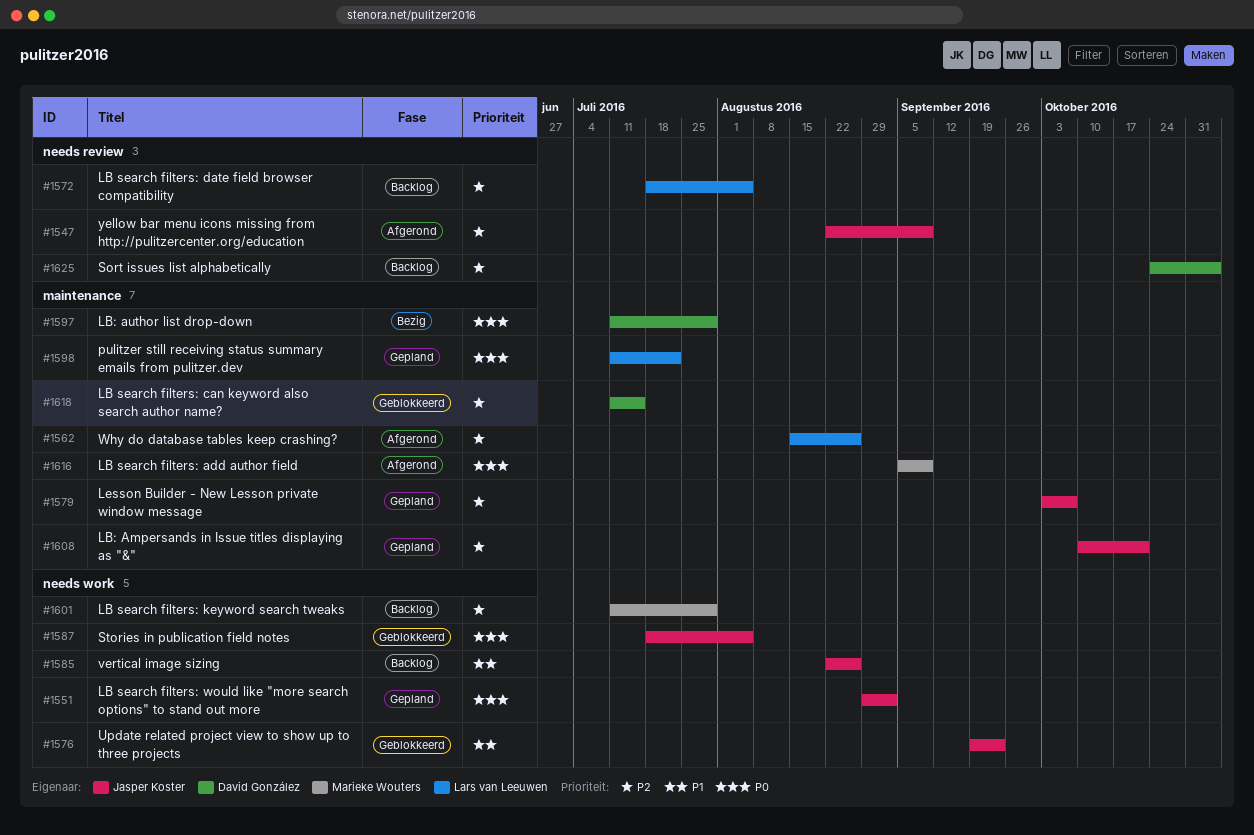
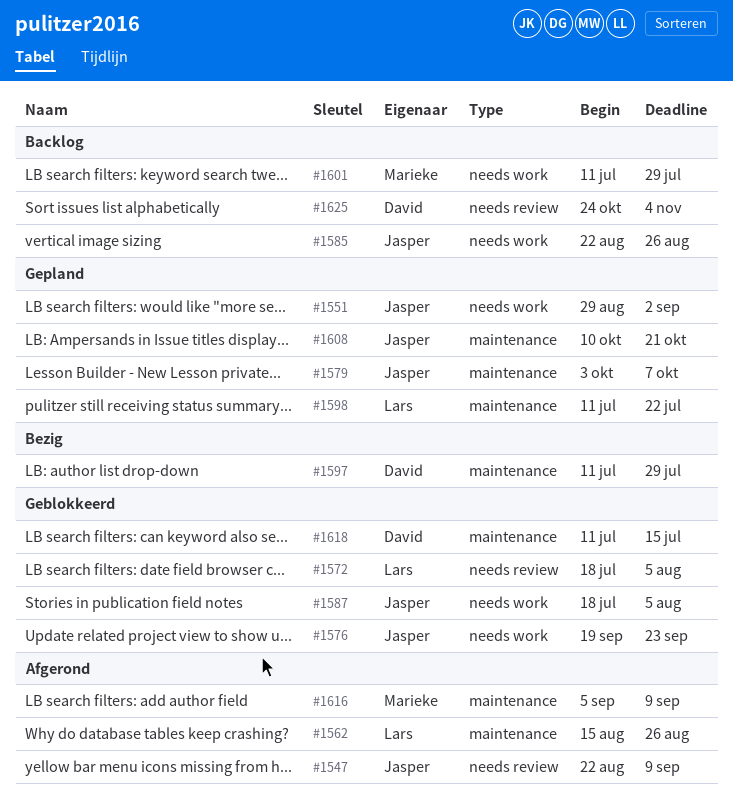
#1572, status: Backlog -> Geblokkeerd

